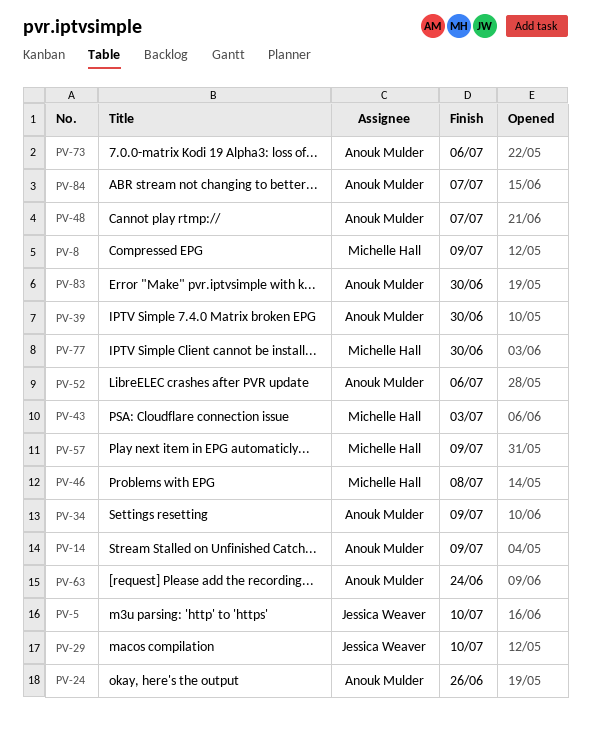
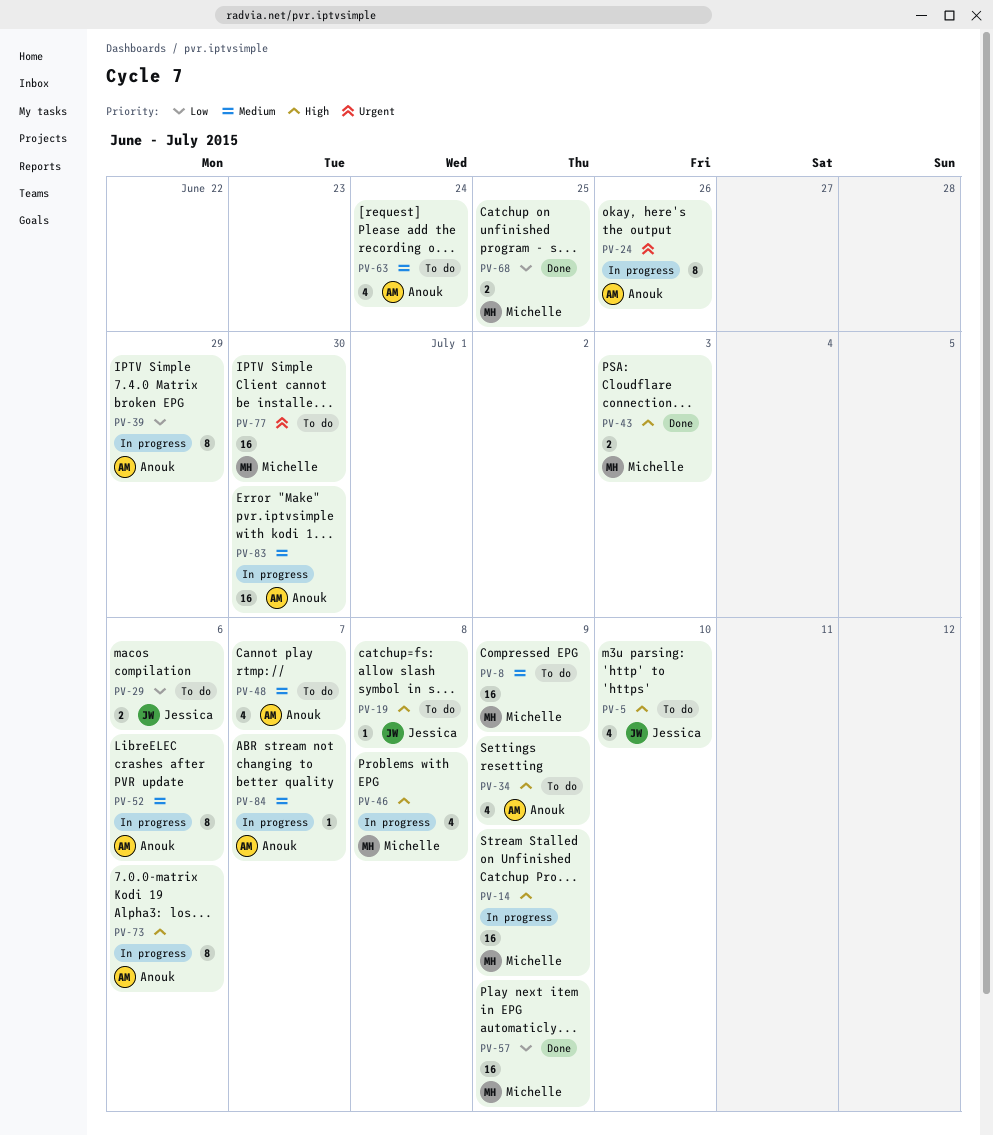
PV-14, owner: Anouk Mulder -> Michelle Hall
PV-19: none -> present
PV-29, due: Jul 10 -> Jul 6
PV-39, due: Jun 30 -> Jun 29
PV-68: none -> present

